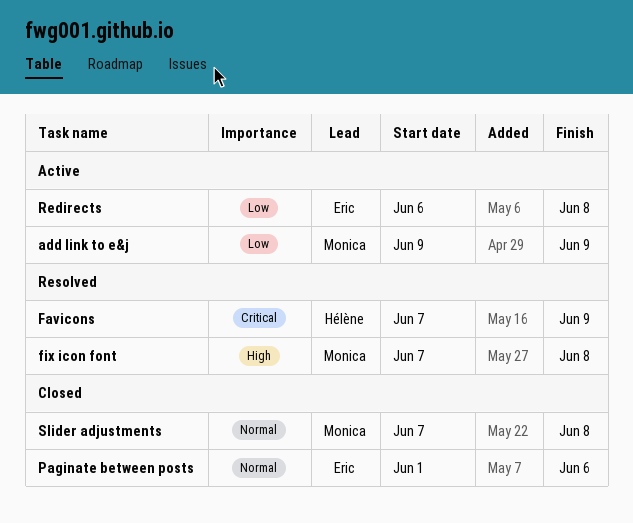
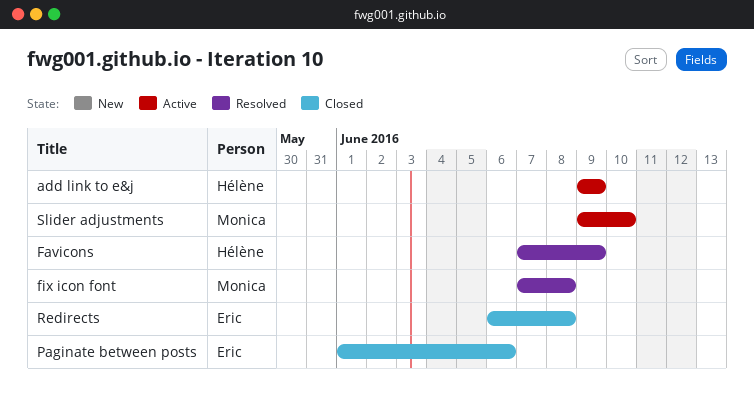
add link to e&j, owner: Monica -> Hélène
Redirects, status: Active -> Closed
Slider adjustments, status: Closed -> Active
Slider adjustments, start: Jun 7 -> Jun 9
Slider adjustments, due: Jun 8 -> Jun 10

